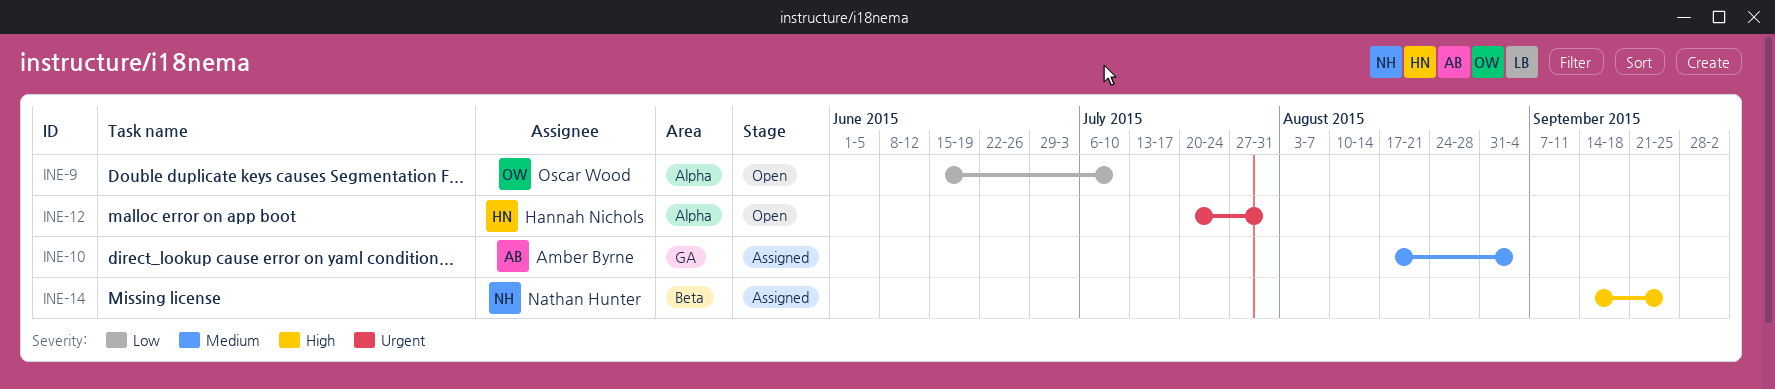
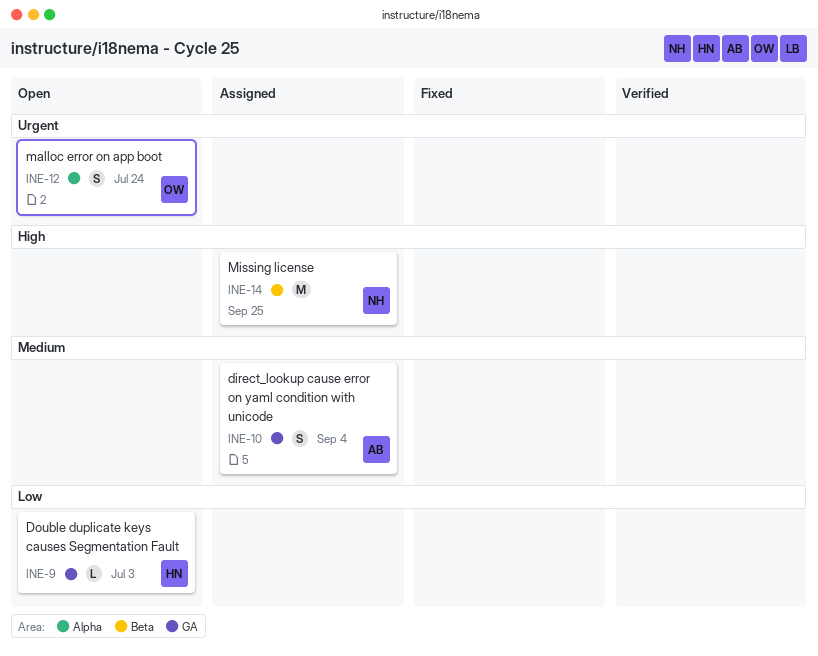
INE-9, owner: Oscar Wood -> Hannah Nichols
INE-9, label: Alpha -> GA
INE-9, due: Jul 10 -> Jul 3
INE-12, owner: Hannah Nichols -> Oscar Wood
INE-12, due: Jul 31 -> Jul 24

